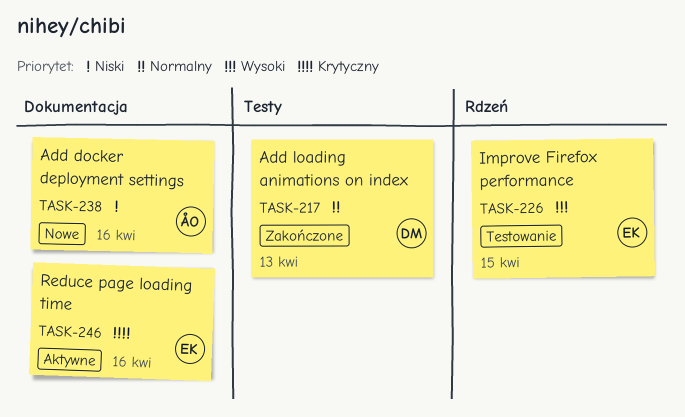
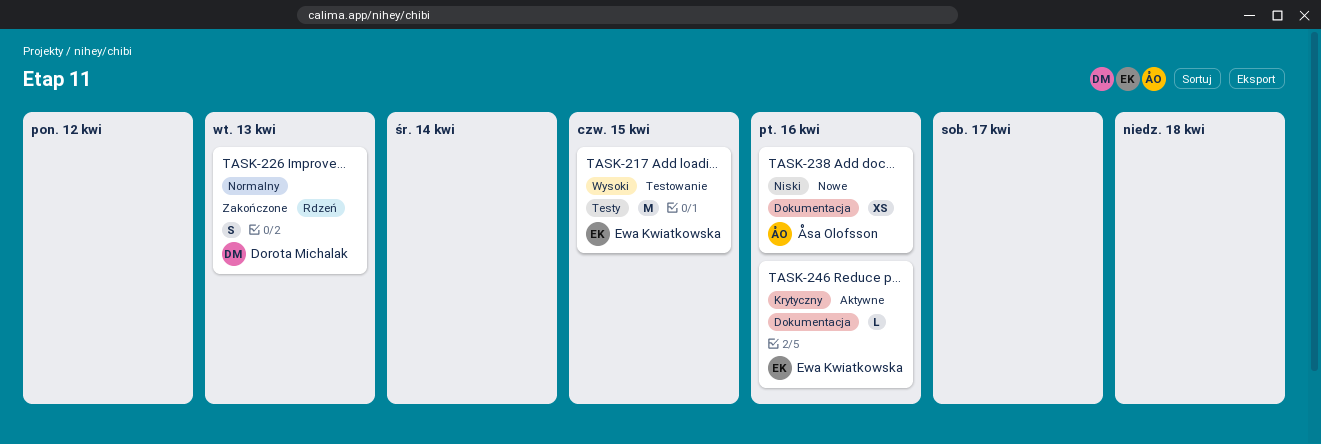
TASK-217, status: Zakończone -> Testowanie
TASK-217, owner: Dorota Michalak -> Ewa Kwiatkowska
TASK-217, priority: Normalny -> Wysoki
TASK-217, due: Apr 13 -> Apr 15
TASK-226, status: Testowanie -> Zakończone
TASK-226, owner: Ewa Kwiatkowska -> Dorota Michalak
TASK-226, priority: Wysoki -> Normalny
TASK-226, due: Apr 15 -> Apr 13

